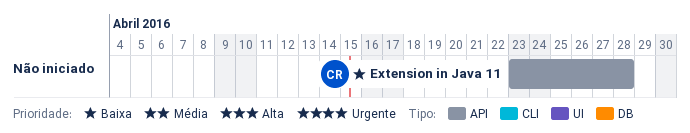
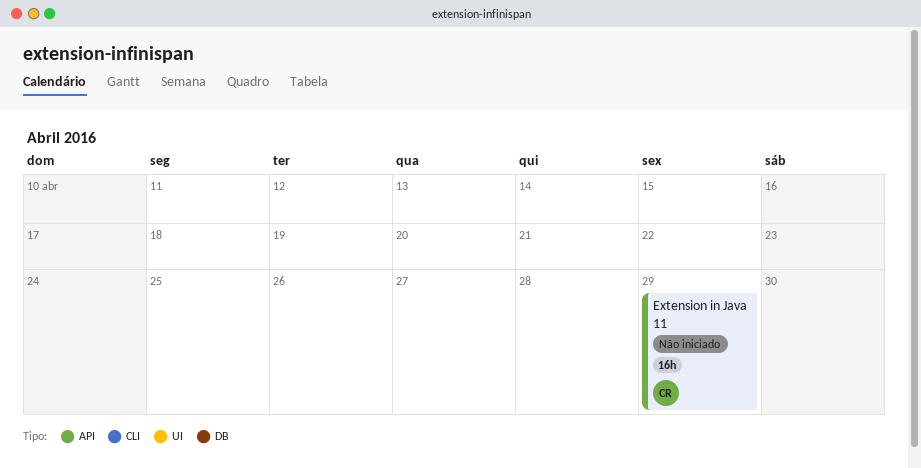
Extension in Java 11, due: Apr 28 -> Apr 29

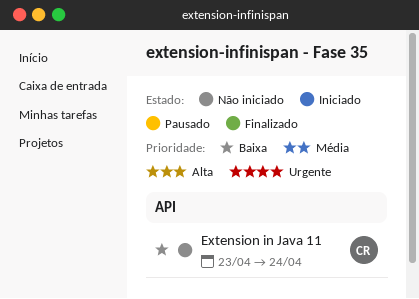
Extension in Java 11, due: Apr 29 -> Apr 24

